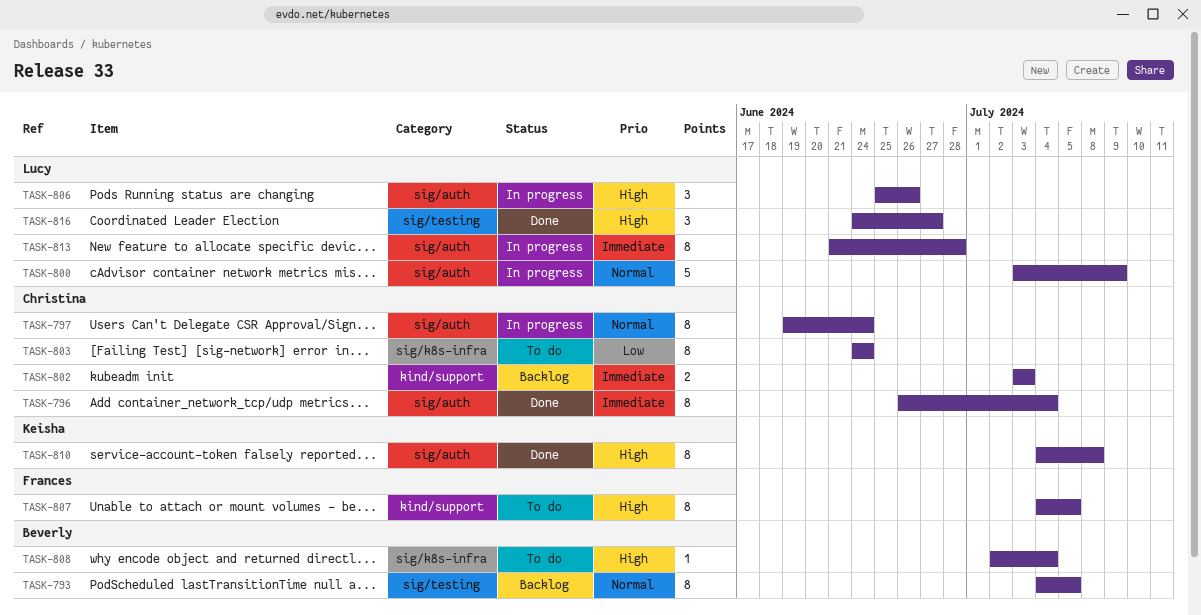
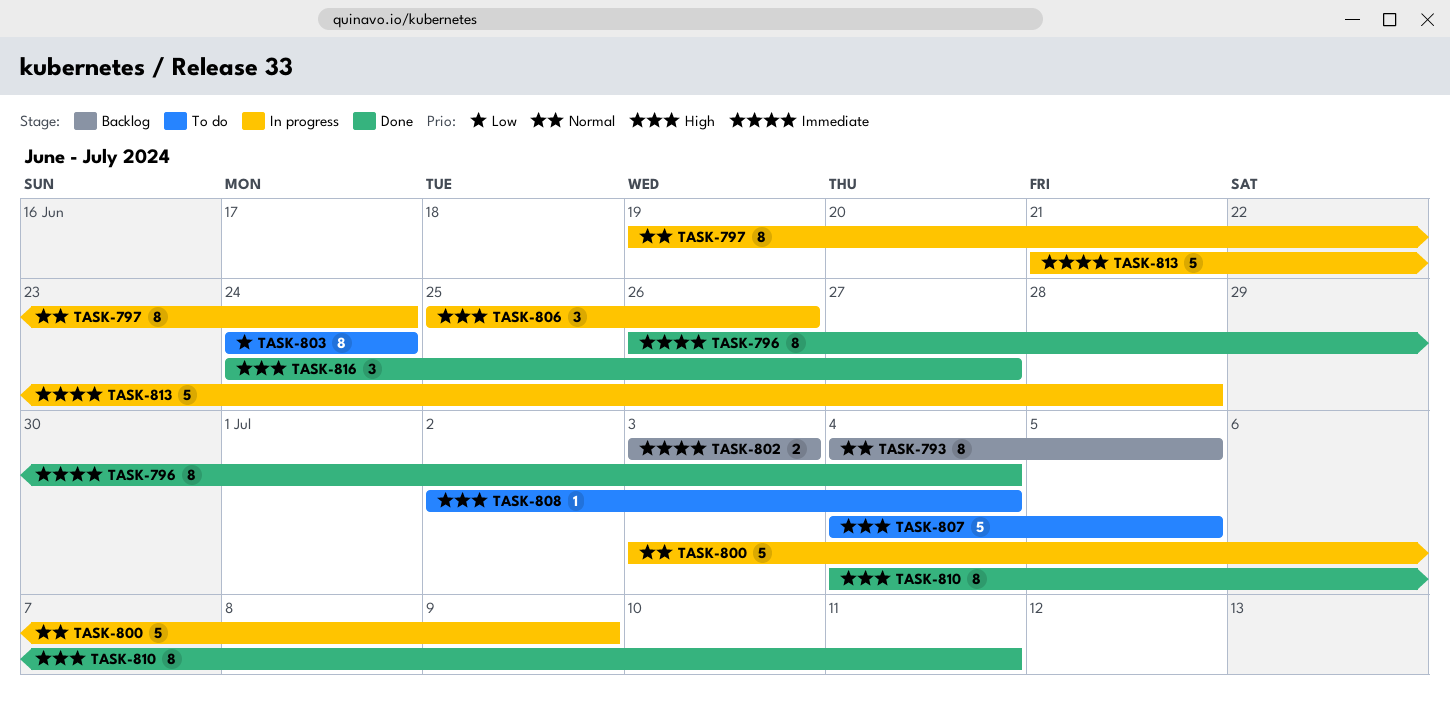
TASK-807, estimate: 8 -> 5
TASK-810, due: Jul 8 -> Jul 11
TASK-813, estimate: 8 -> 5

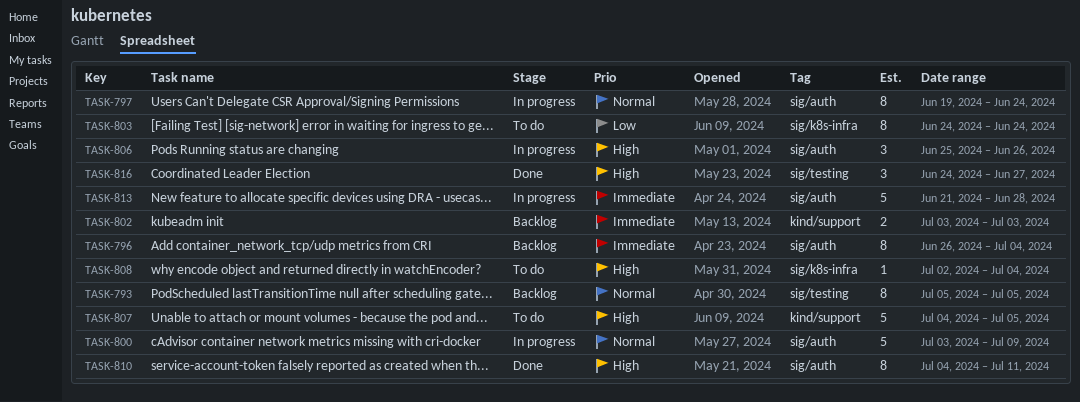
TASK-793, start: Jul 4 -> Jul 5
TASK-796, status: Done -> Backlog

